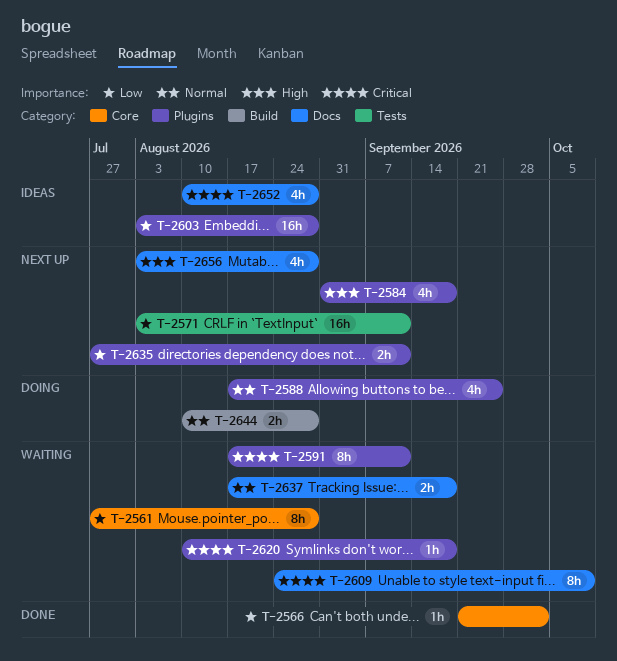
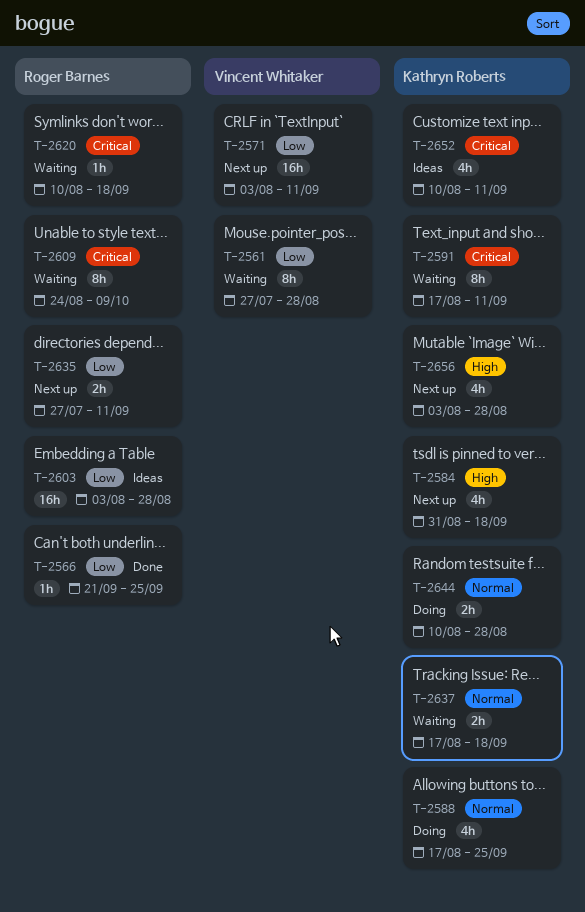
T-2566, due: Oct 2 -> Sep 25
T-2652, due: Aug 28 -> Sep 11

